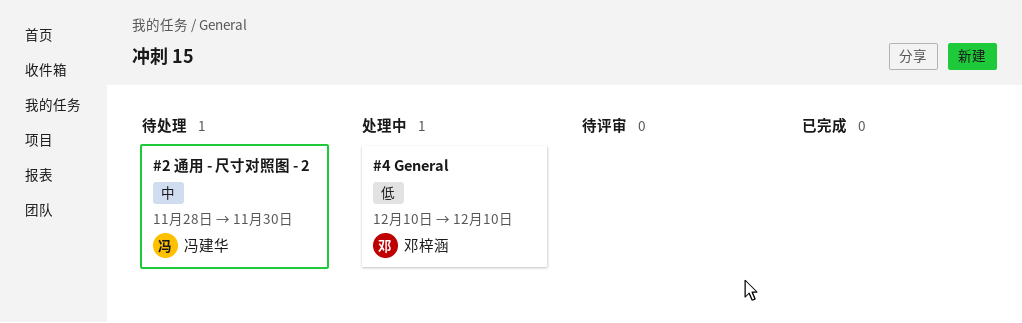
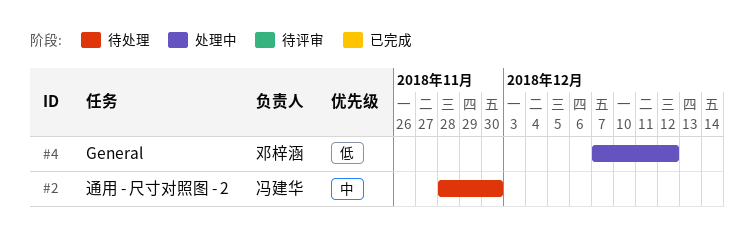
#4, start: Dec 10 -> Dec 7
#4, due: Dec 10 -> Dec 12

